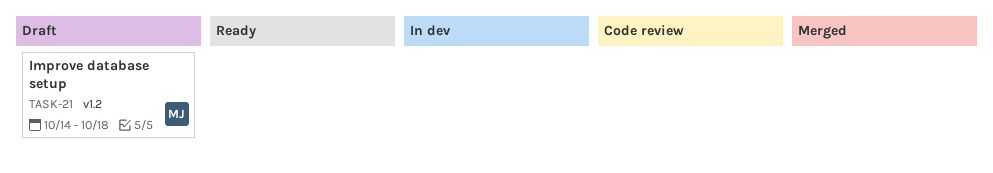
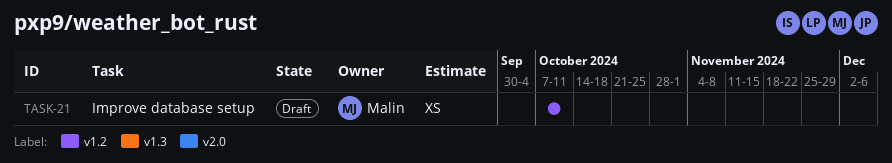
TASK-21, start: Oct 14 -> Oct 7
TASK-21, due: Oct 18 -> Oct 11

